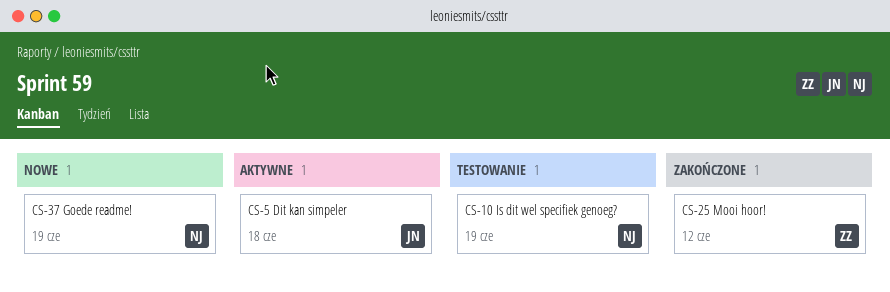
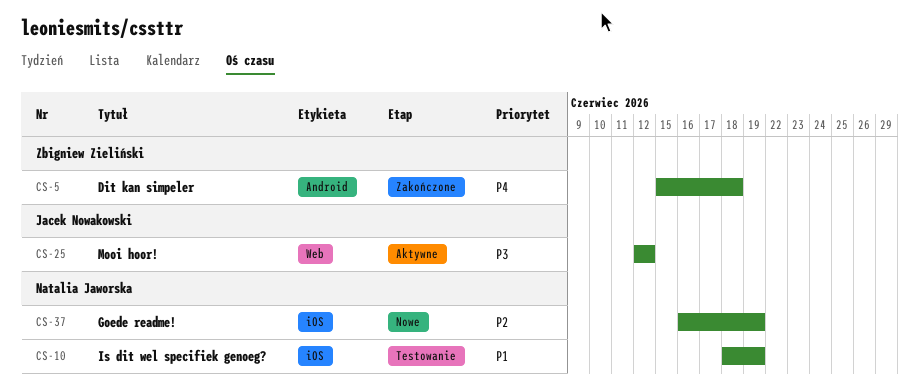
CS-5, status: Aktywne -> Zakończone
CS-5, owner: Jacek Nowakowski -> Zbigniew Zieliński
CS-25, status: Zakończone -> Aktywne
CS-25, owner: Zbigniew Zieliński -> Jacek Nowakowski

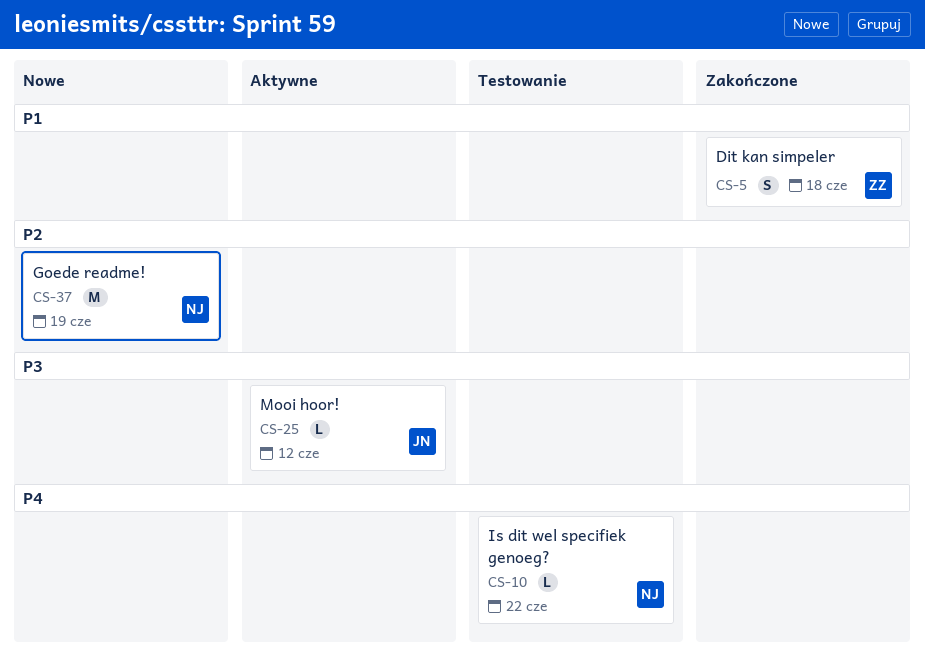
CS-5, priority: P4 -> P1
CS-10, priority: P1 -> P4
CS-10, due: Jun 19 -> Jun 22

